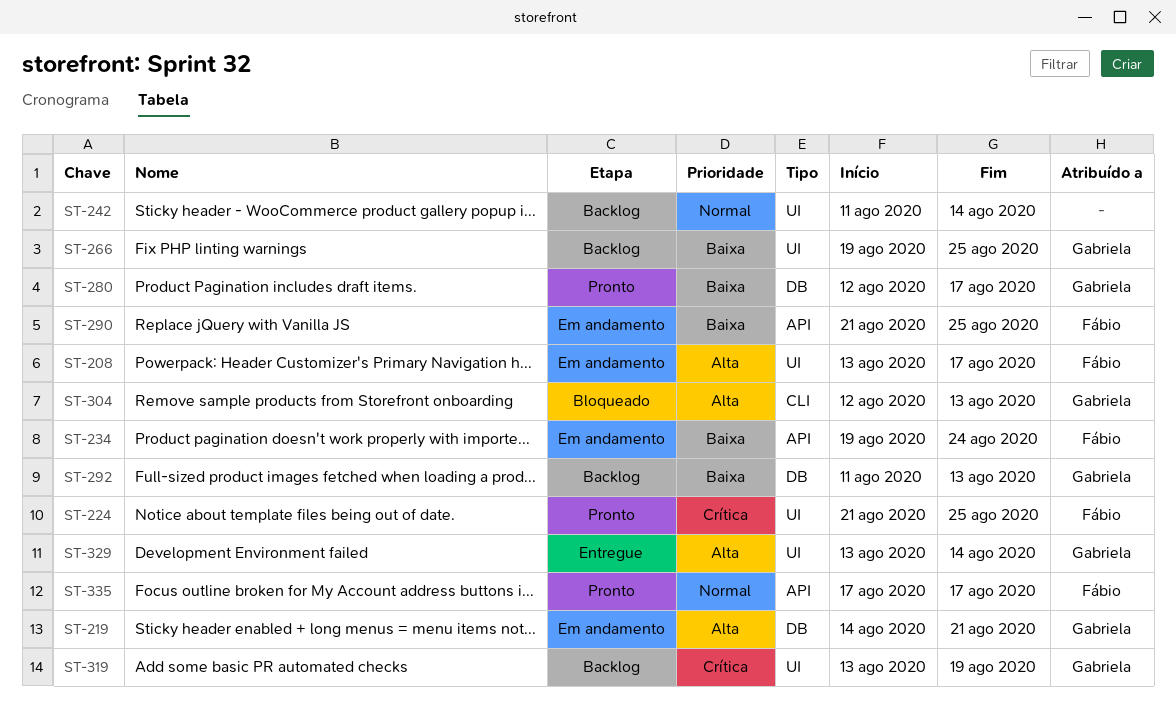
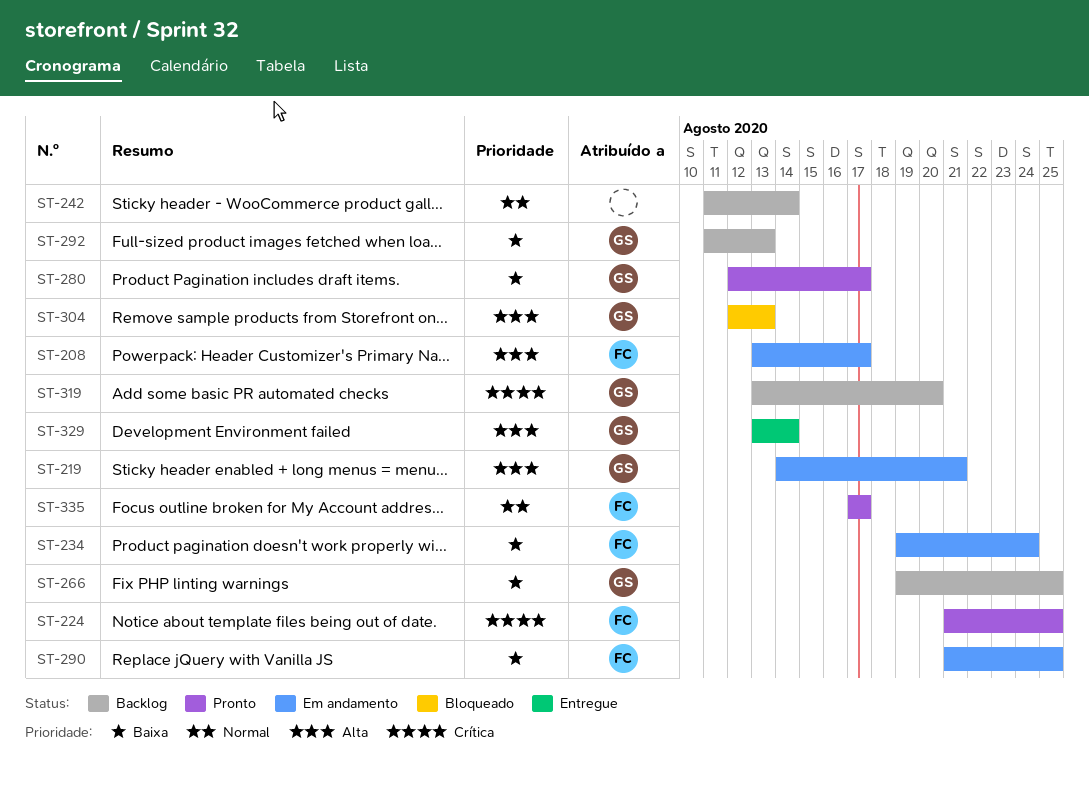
ST-319, due: Aug 19 -> Aug 20

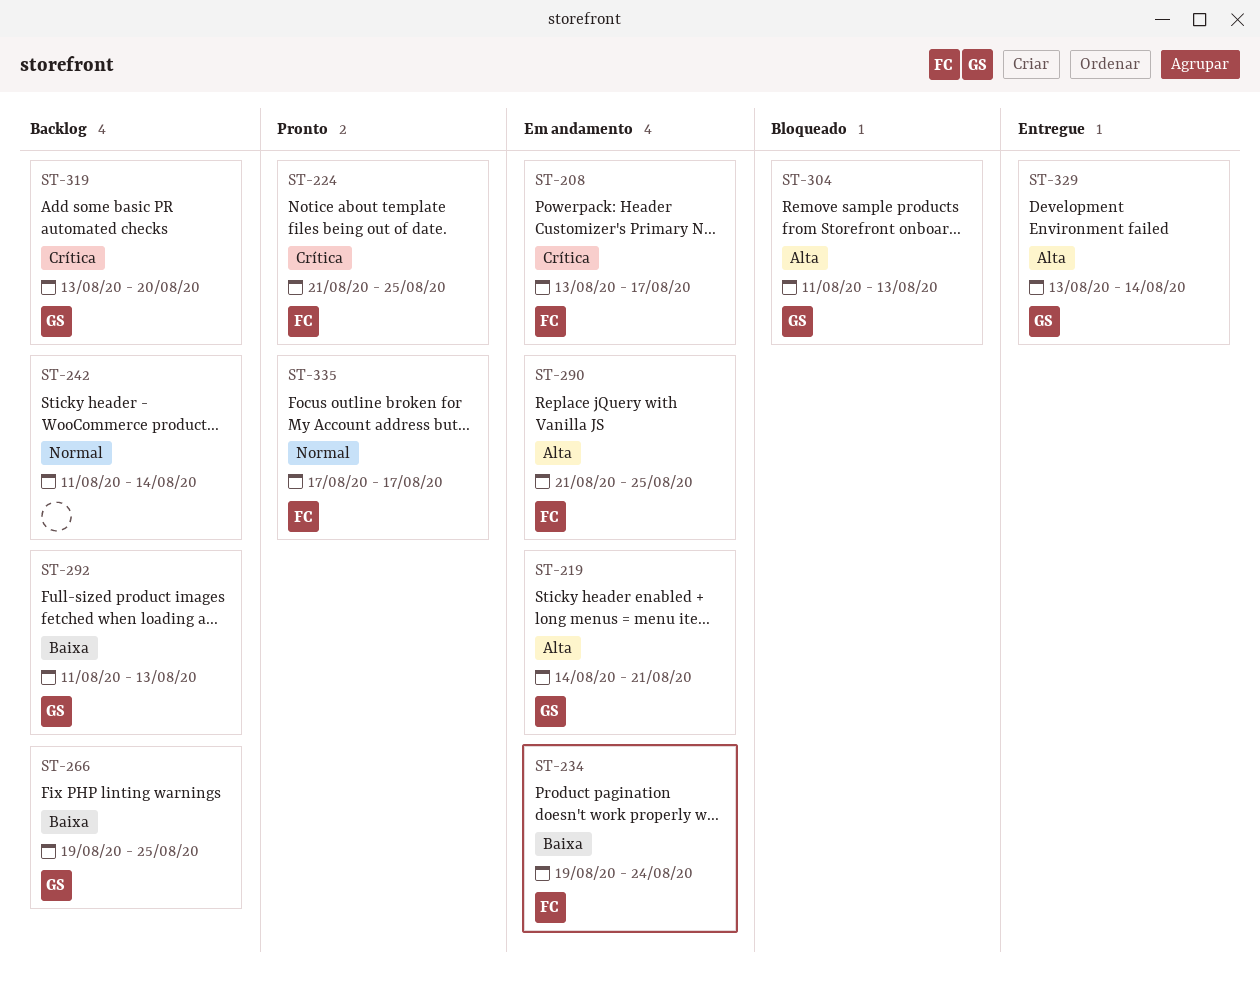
ST-208, priority: Alta -> Crítica
ST-280: present -> none
ST-290, priority: Baixa -> Alta
ST-304, start: Aug 12 -> Aug 11

